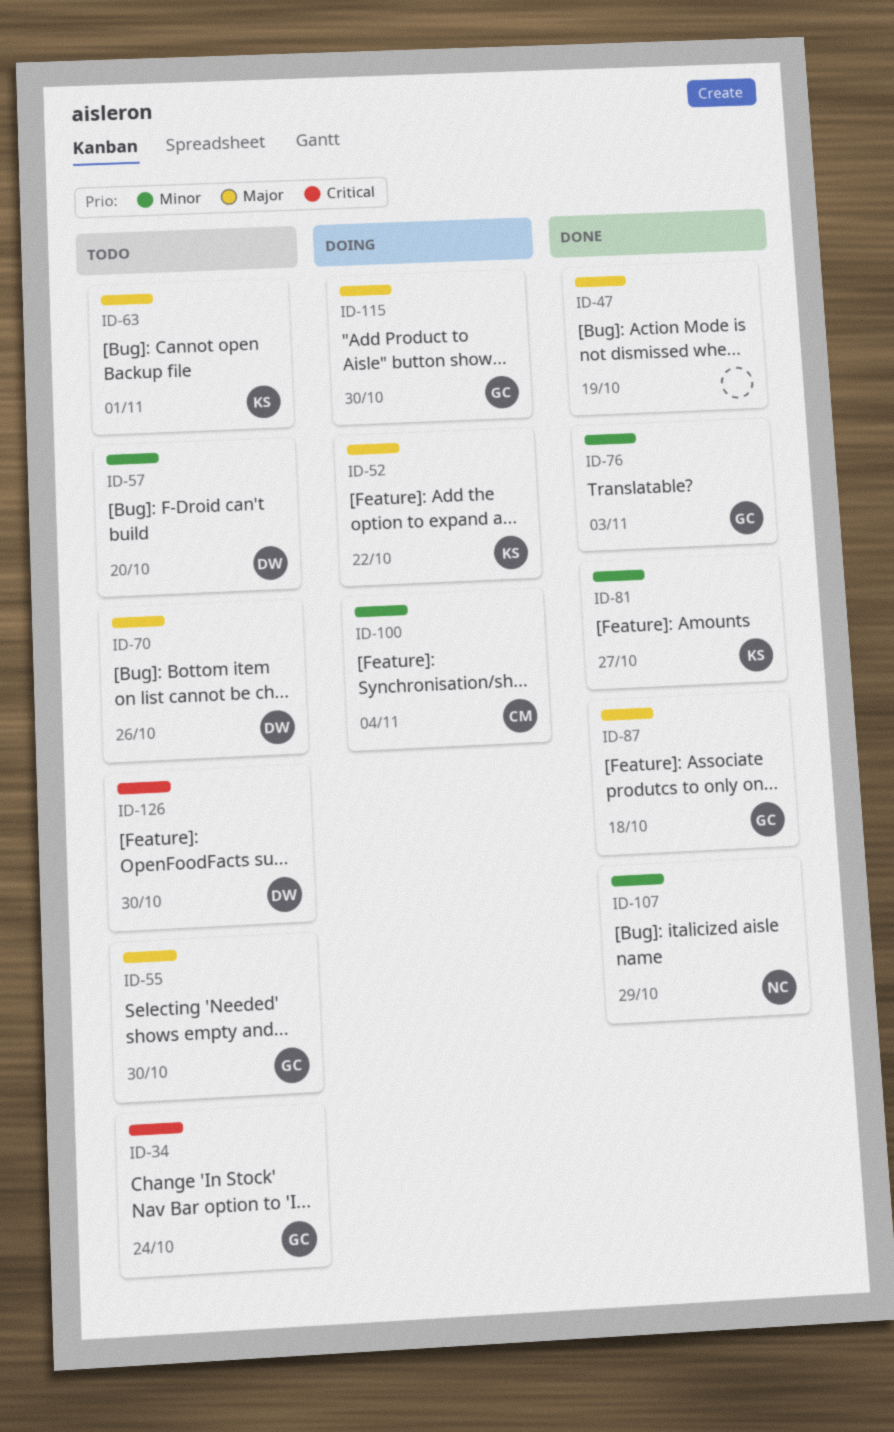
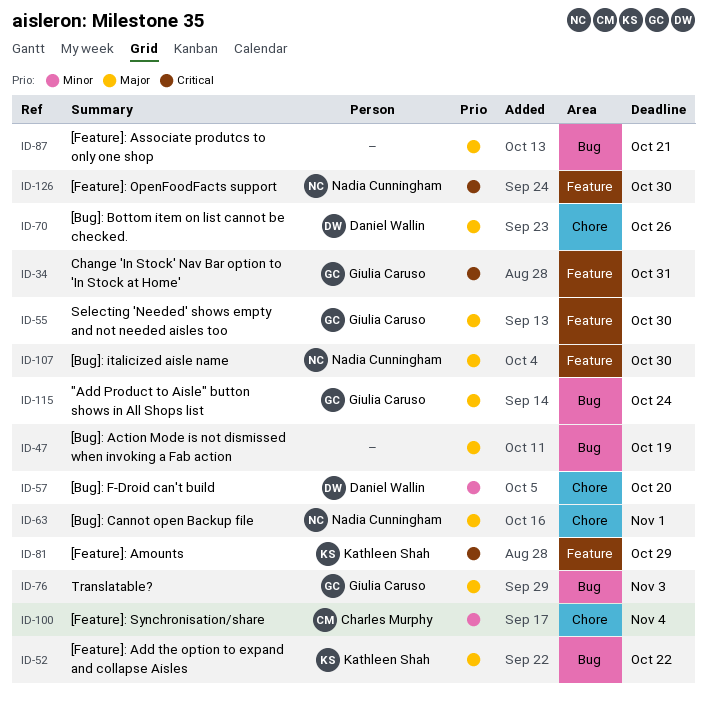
ID-34, due: Oct 24 -> Oct 31
ID-63, owner: Kathleen Shah -> Nadia Cunningham
ID-76, priority: Minor -> Major
ID-81, priority: Minor -> Critical
ID-81, due: Oct 27 -> Oct 29
ID-87, owner: Giulia Caruso -> none
ID-87, due: Oct 18 -> Oct 21
ID-107, priority: Minor -> Major
ID-107, due: Oct 29 -> Oct 30
ID-115, due: Oct 30 -> Oct 24
ID-126, owner: Daniel Wallin -> Nadia Cunningham

